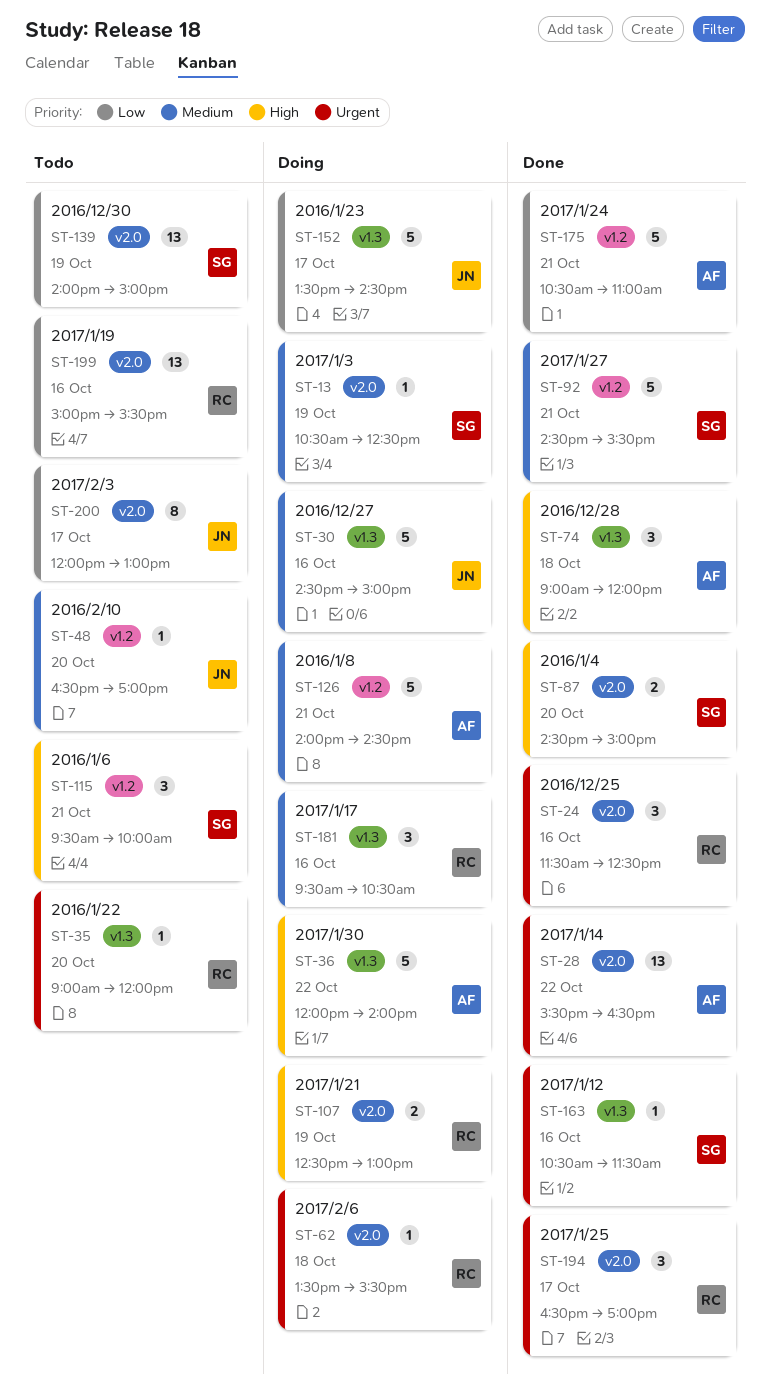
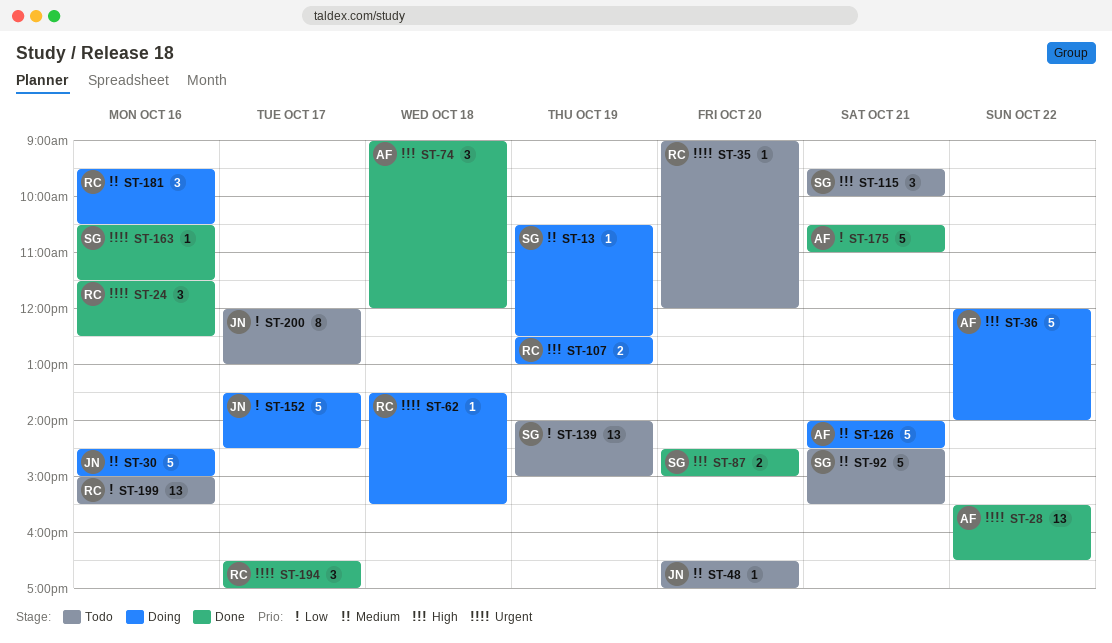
ST-92, status: Done -> Todo

